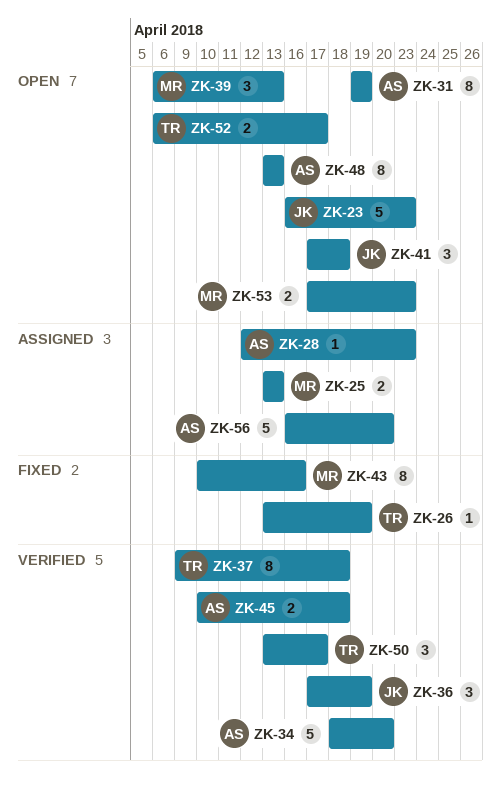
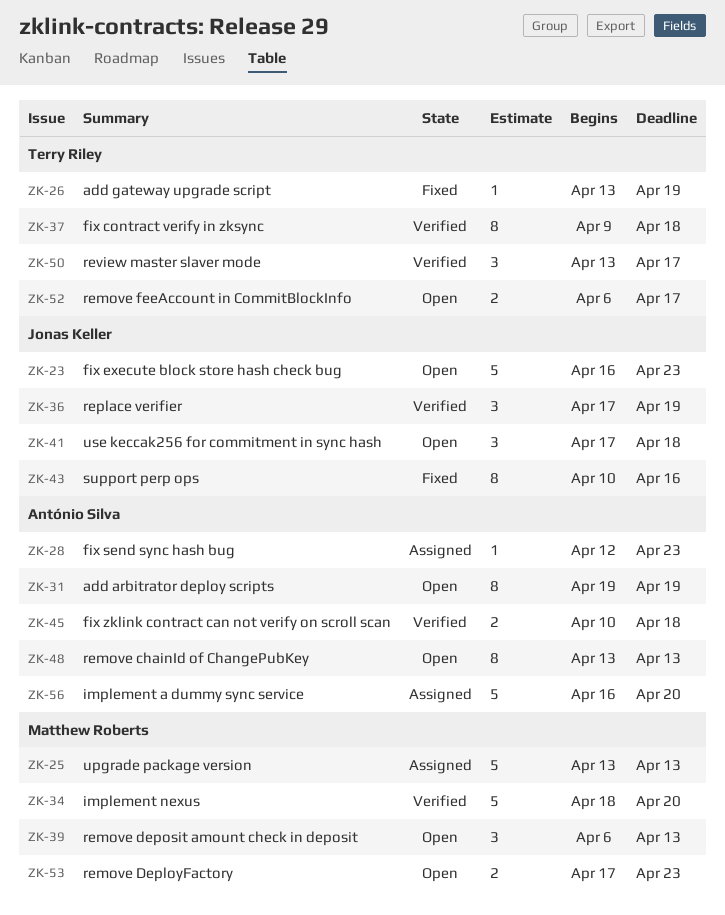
ZK-25, estimate: 2 -> 5
ZK-34, owner: António Silva -> Matthew Roberts
ZK-43, owner: Matthew Roberts -> Jonas Keller

